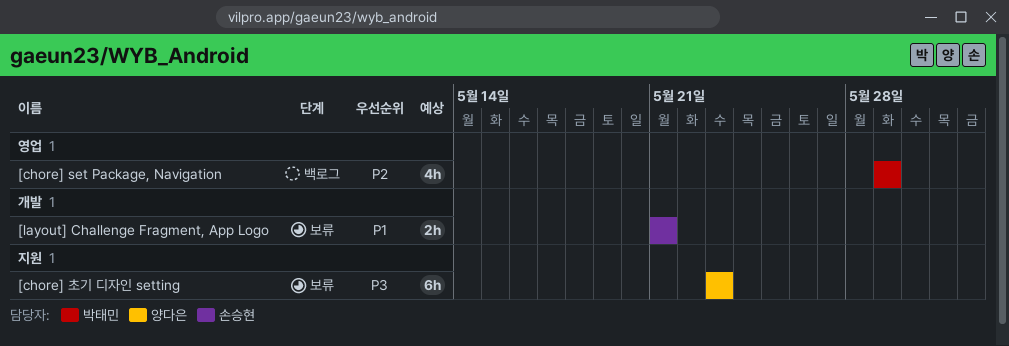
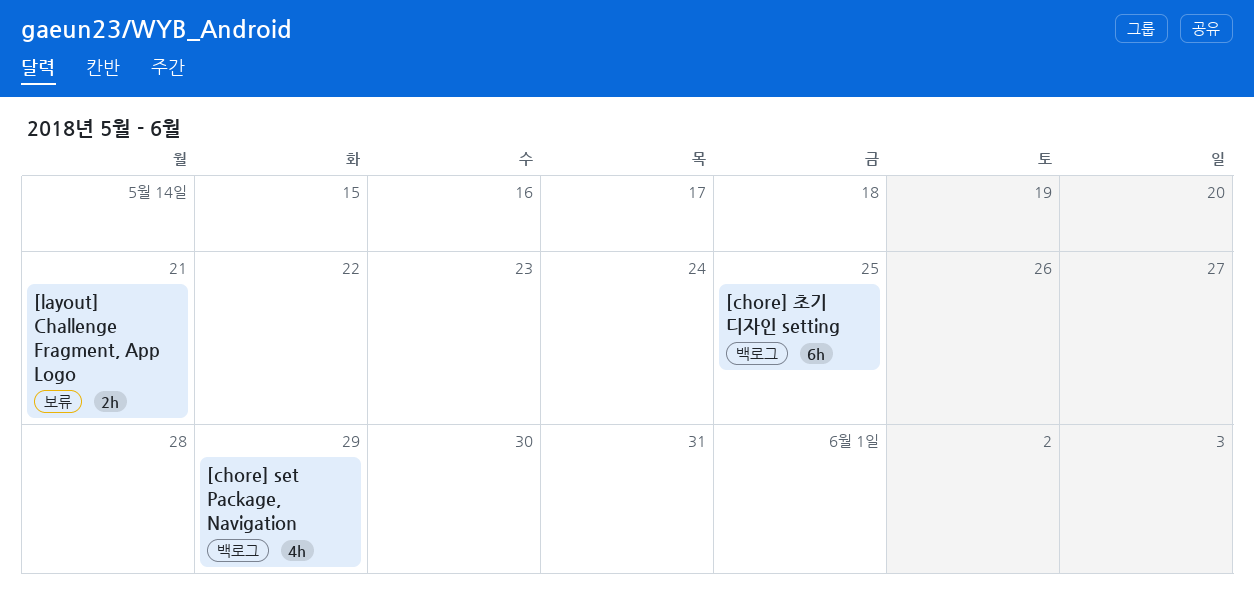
[chore] 초기 디자인 setting, status: 보류 -> 백로그
[chore] 초기 디자인 setting, due: May 23 -> May 25

